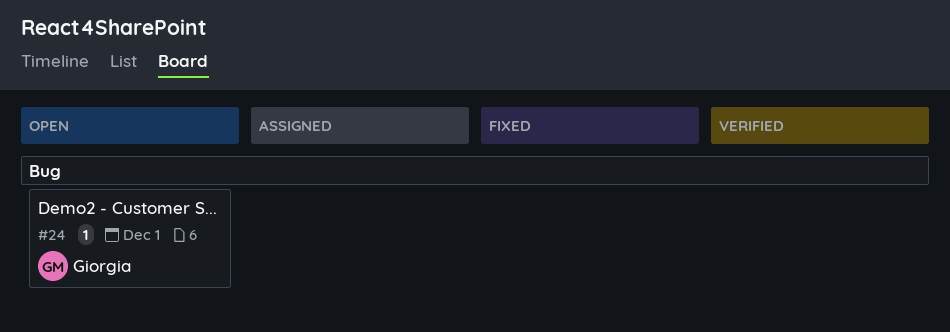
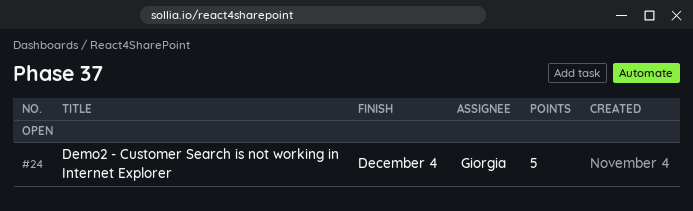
#24, estimate: 1 -> 5
#24, due: Dec 1 -> Dec 4

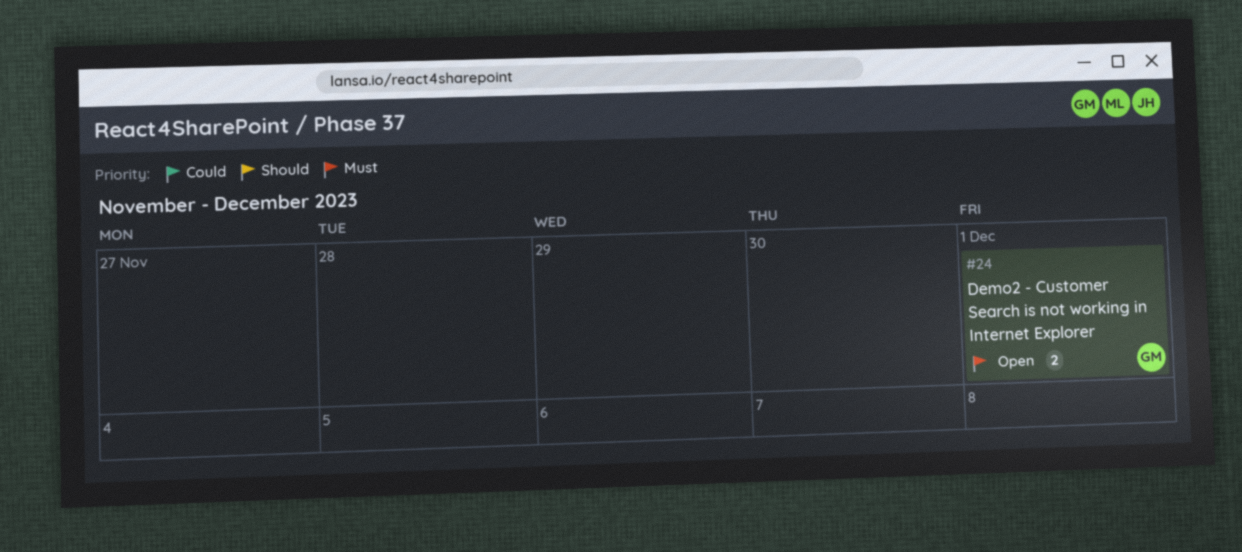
#24, estimate: 5 -> 2
#24, due: Dec 4 -> Dec 1

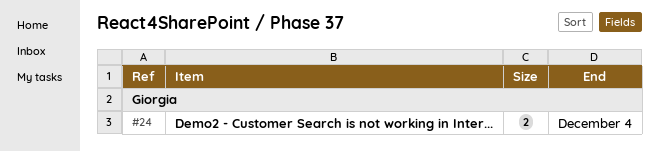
#24, due: Dec 1 -> Dec 4

